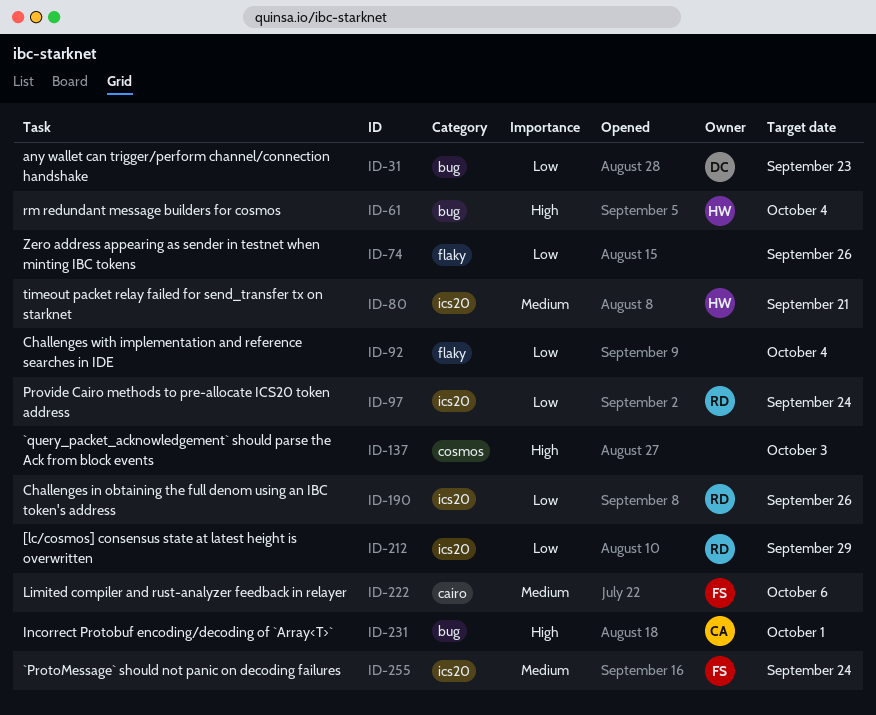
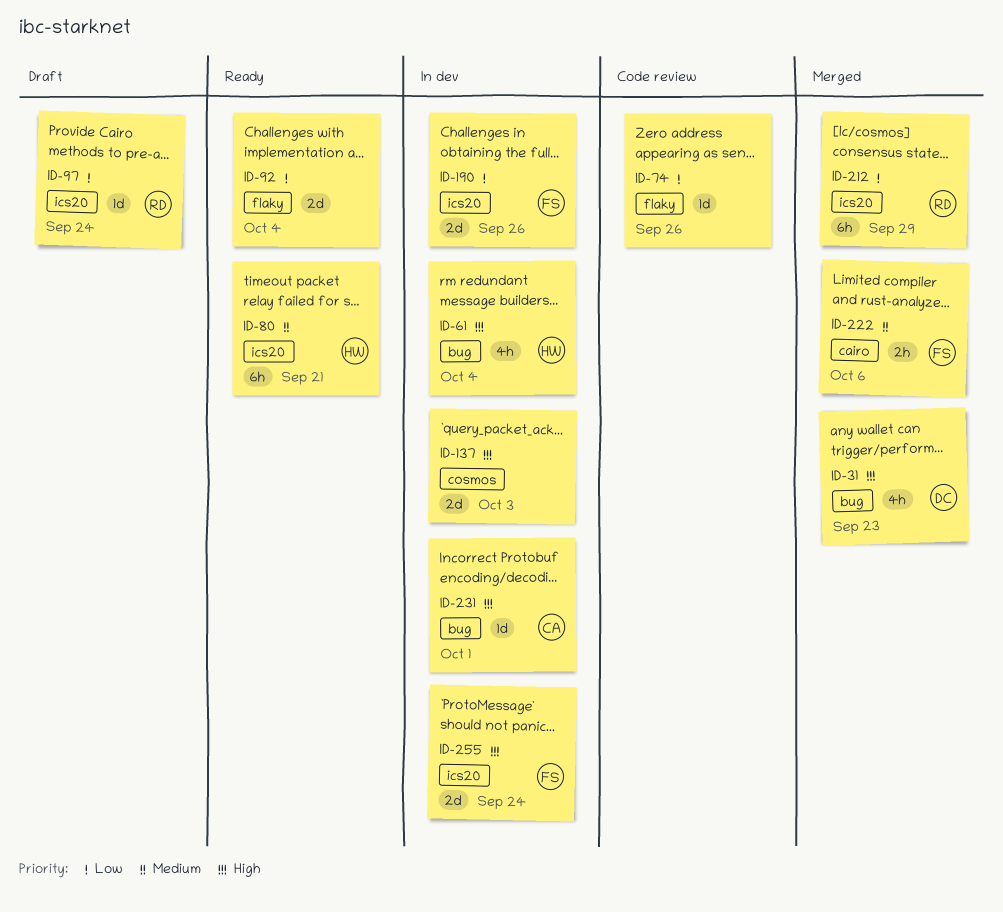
ID-31, priority: Low -> High
ID-190, owner: RD -> FS
ID-255, priority: Medium -> High

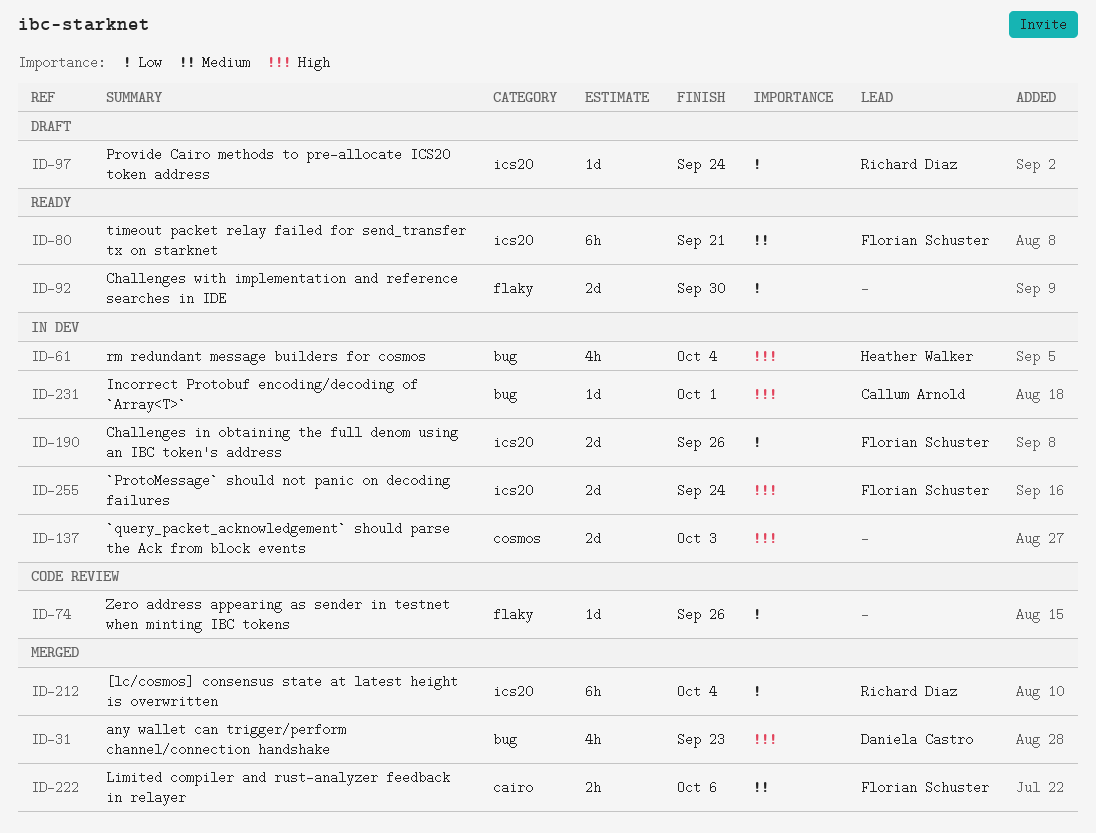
ID-80, owner: Heather Walker -> Florian Schuster
ID-92, due: Oct 4 -> Sep 30
ID-212, due: Sep 29 -> Oct 4

